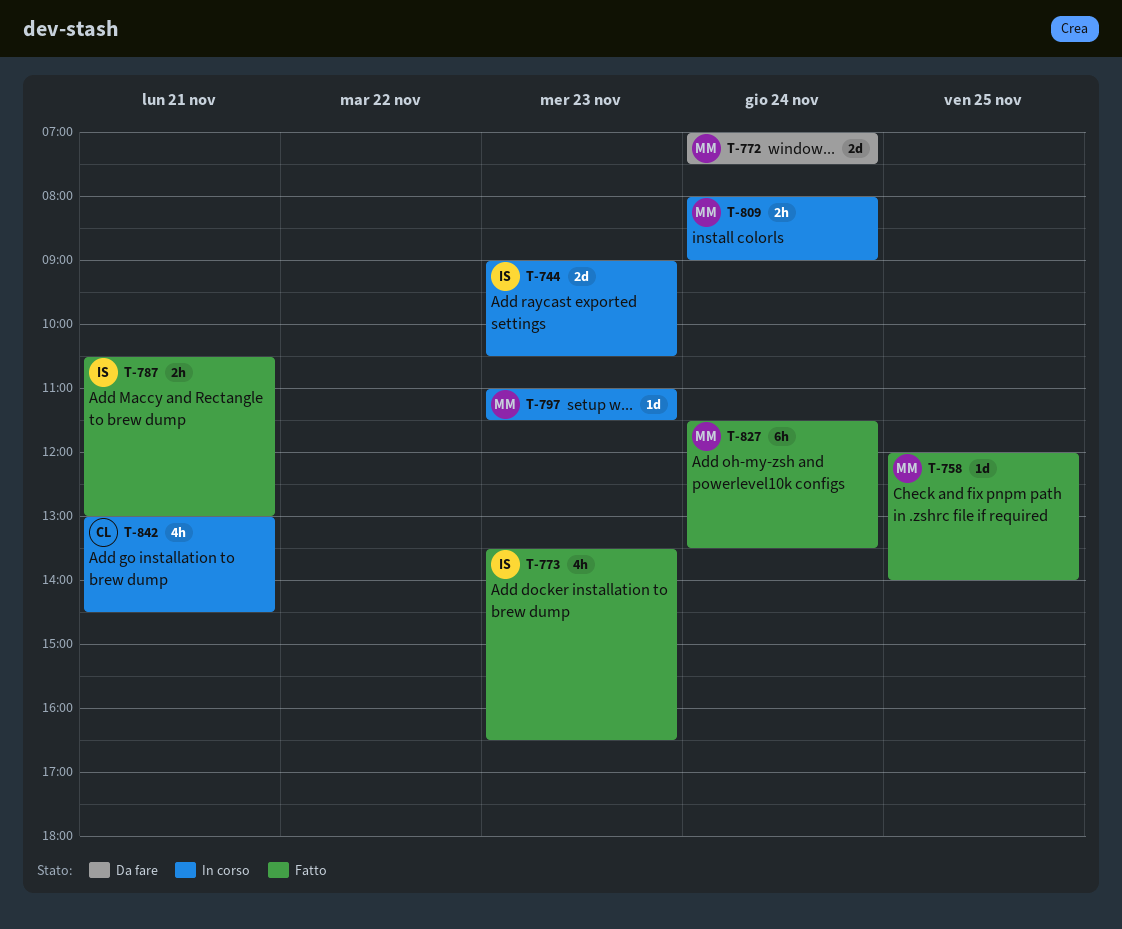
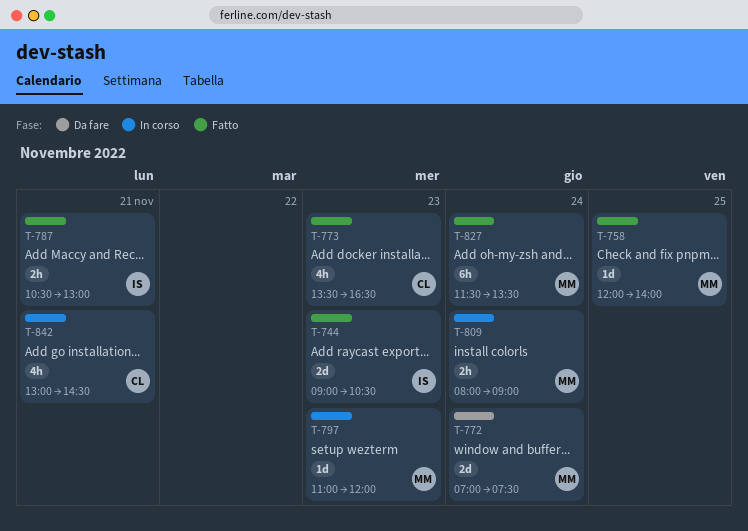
T-744, status: In corso -> Fatto
T-773, owner: IS -> CL
T-797, ends: 11:30 -> 12:00

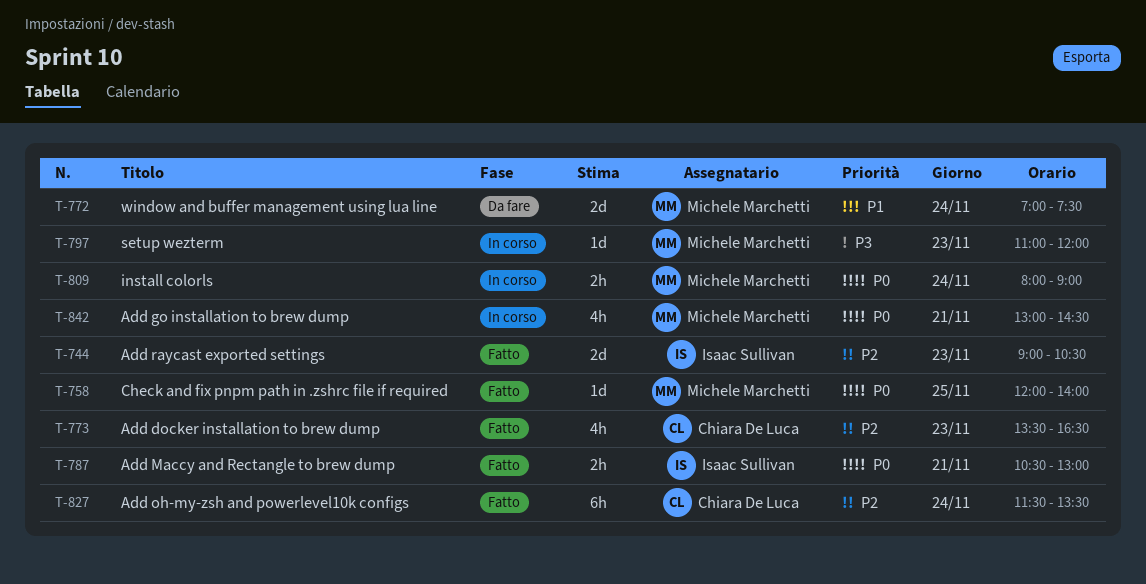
T-827, owner: Michele Marchetti -> Chiara De Luca
T-842, owner: Chiara De Luca -> Michele Marchetti

